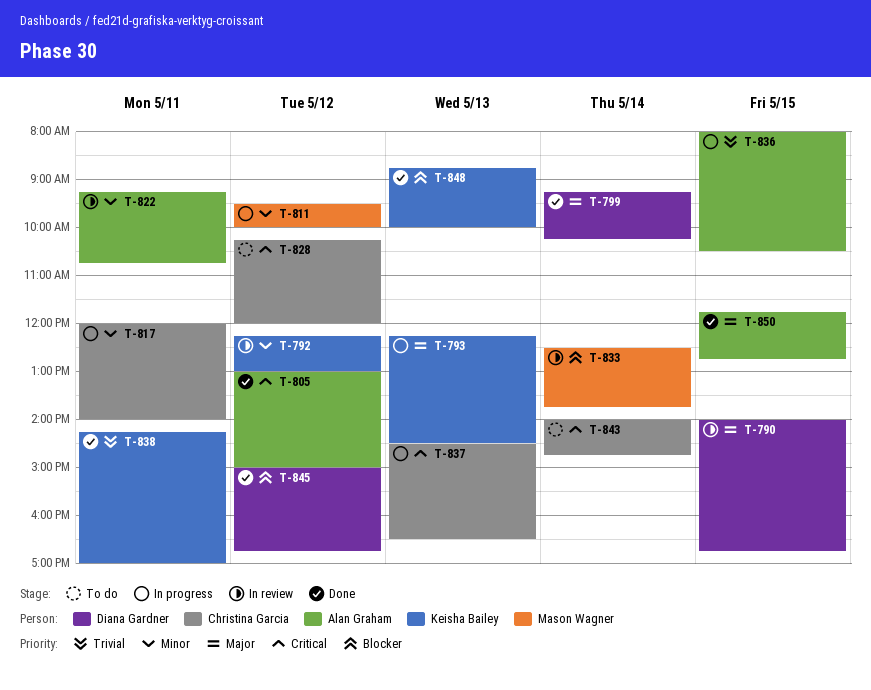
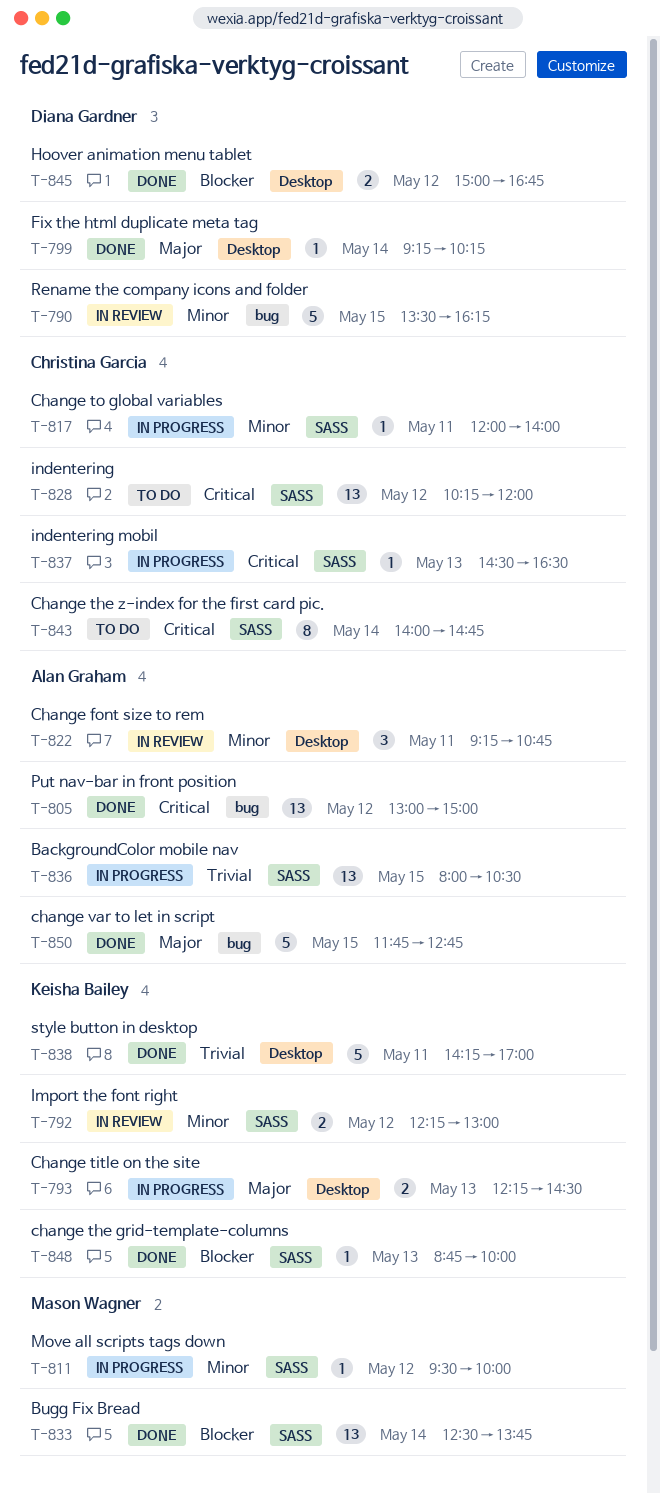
T-790, priority: Major -> Minor
T-790, begins: 14:00 -> 13:30
T-790, ends: 16:45 -> 16:15
T-833, status: In review -> Done

